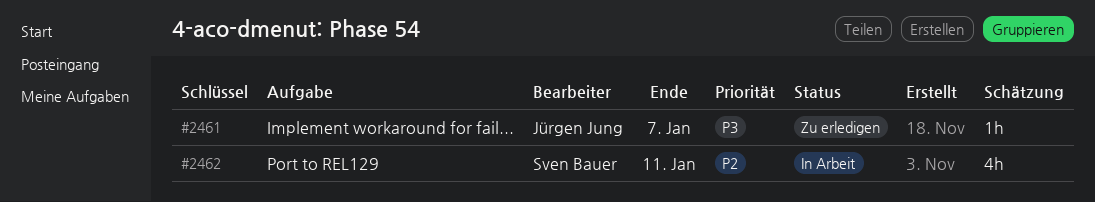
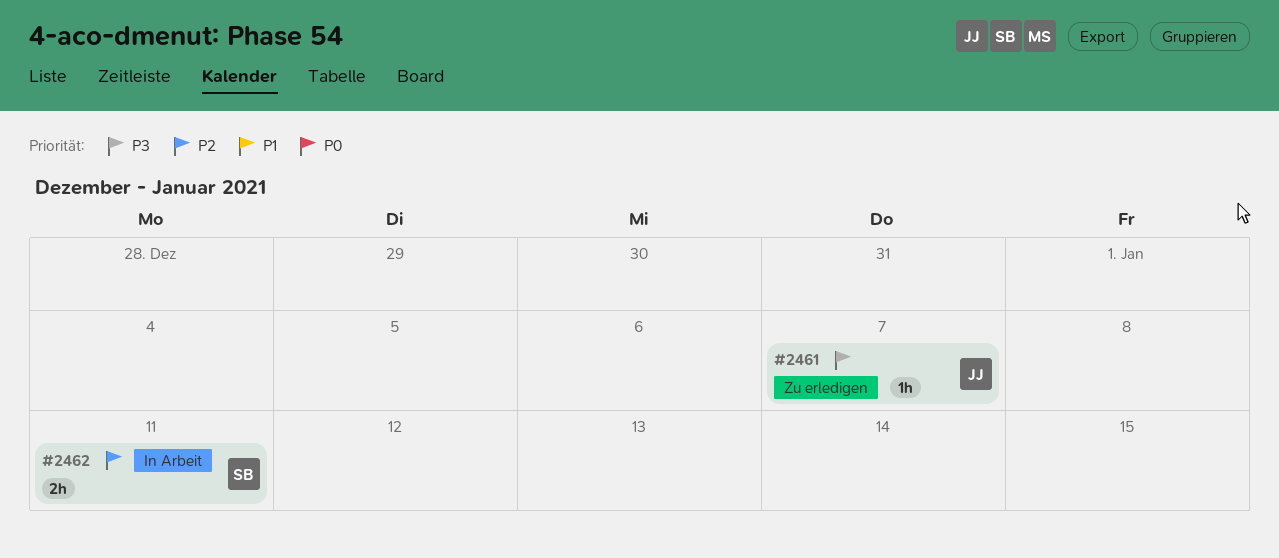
#2462, estimate: 4h -> 2h

